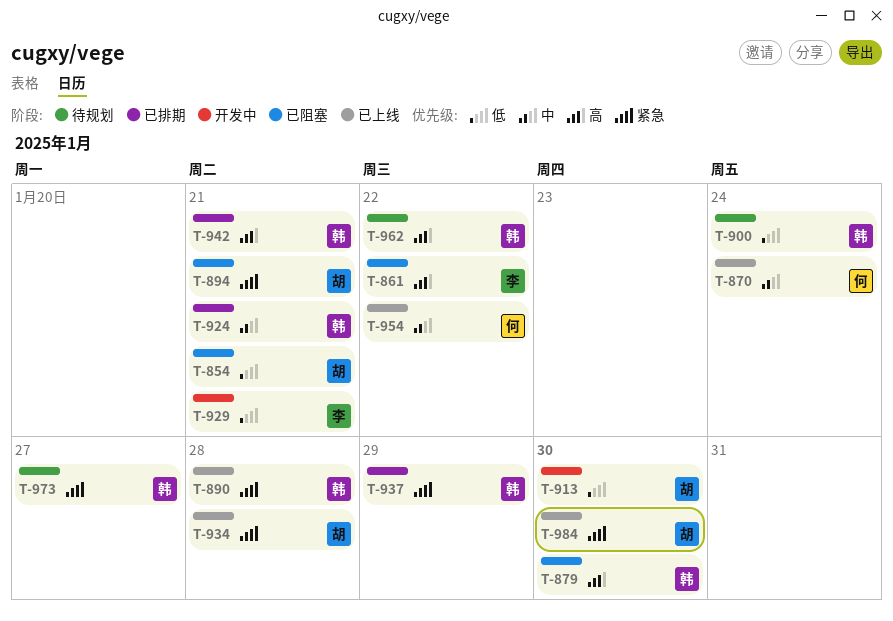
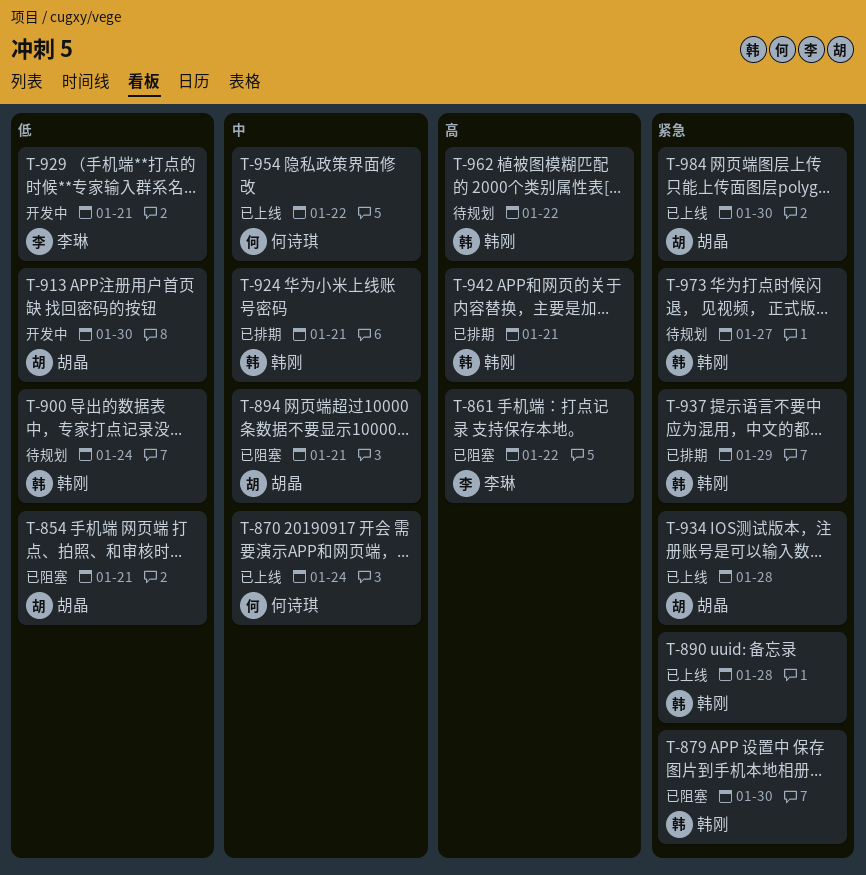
T-879, priority: 高 -> 紧急
T-894, priority: 紧急 -> 中

